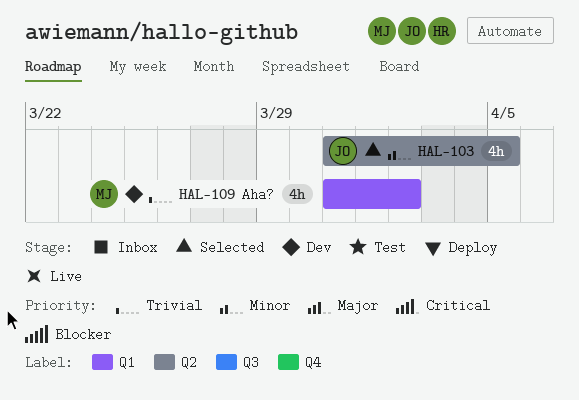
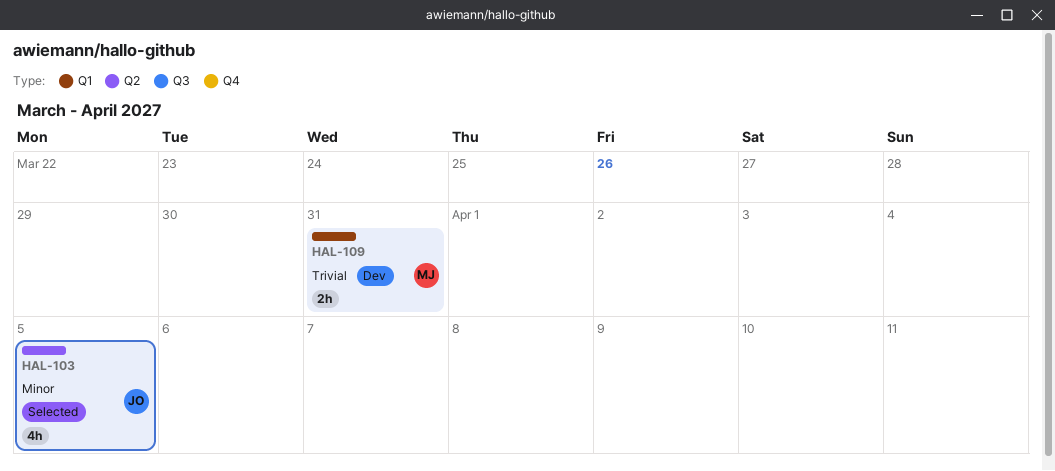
HAL-109, estimate: 4h -> 2h
HAL-109, due: Apr 2 -> Mar 31

